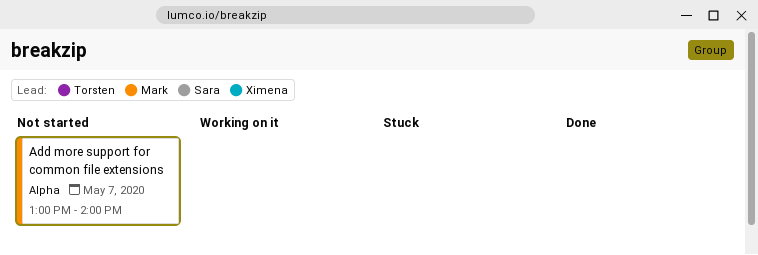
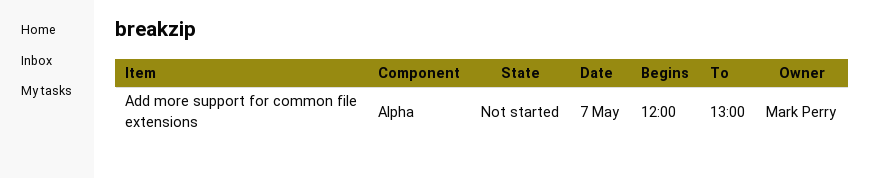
Add more support for common file extensions, begins: 13:00 -> 12:00
Add more support for common file extensions, ends: 14:00 -> 13:00

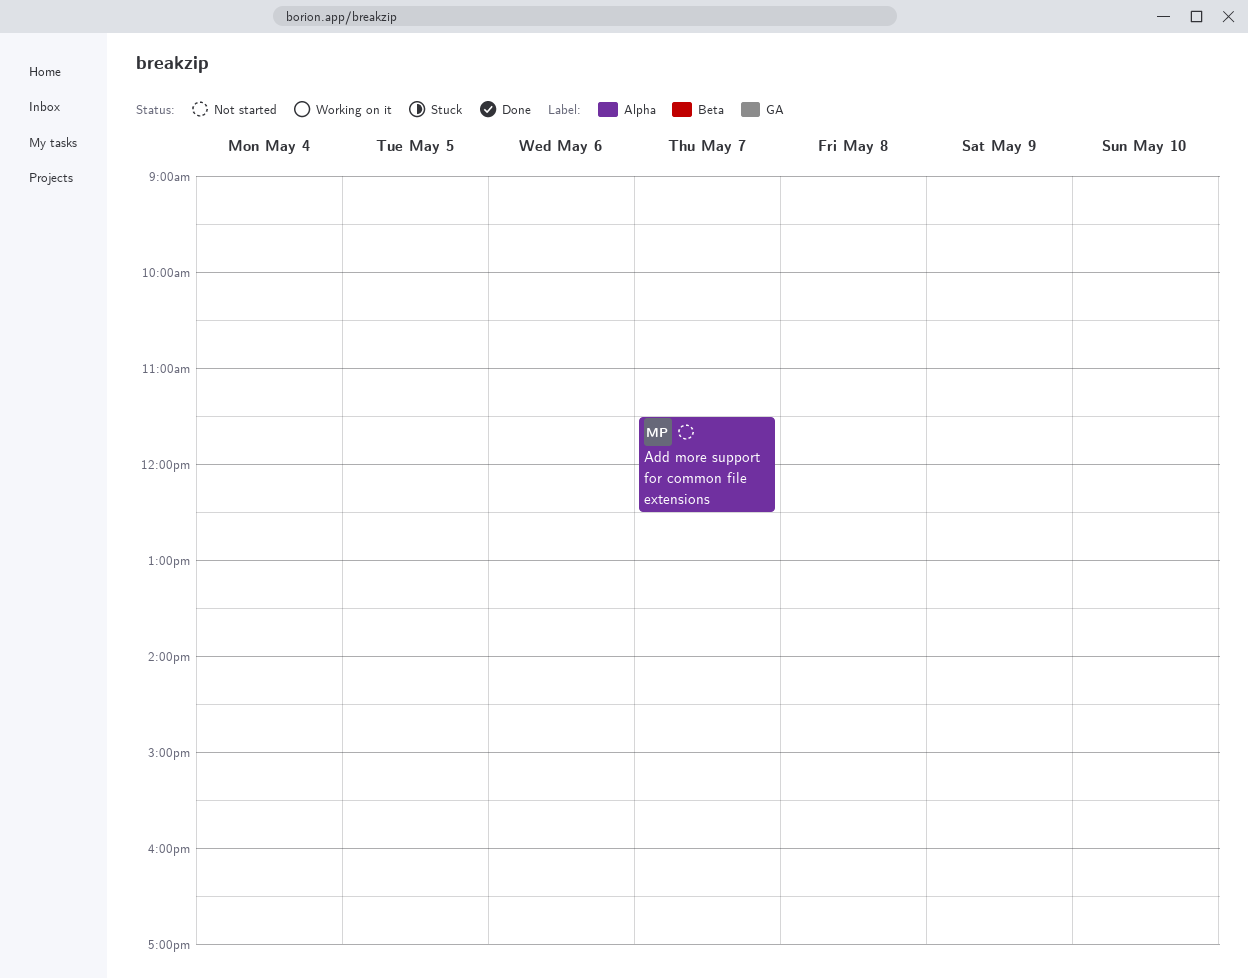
Add more support for common file extensions, begins: 12:00 -> 11:30
Add more support for common file extensions, ends: 13:00 -> 12:30

